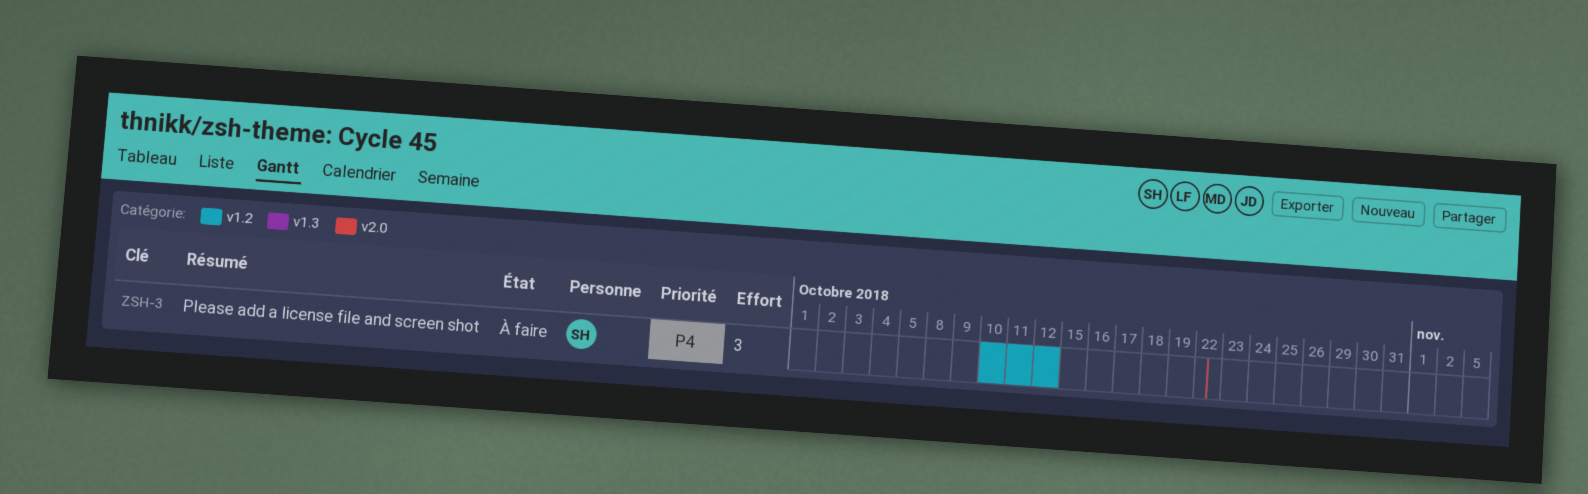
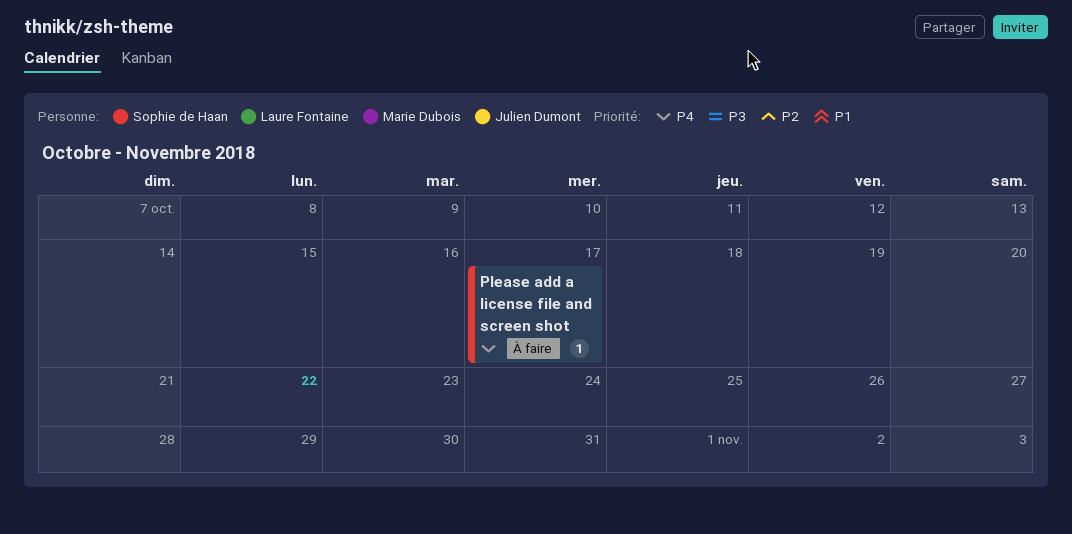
Please add a license file and screen shot, estimate: 3 -> 1
Please add a license file and screen shot, due: Oct 12 -> Oct 17

